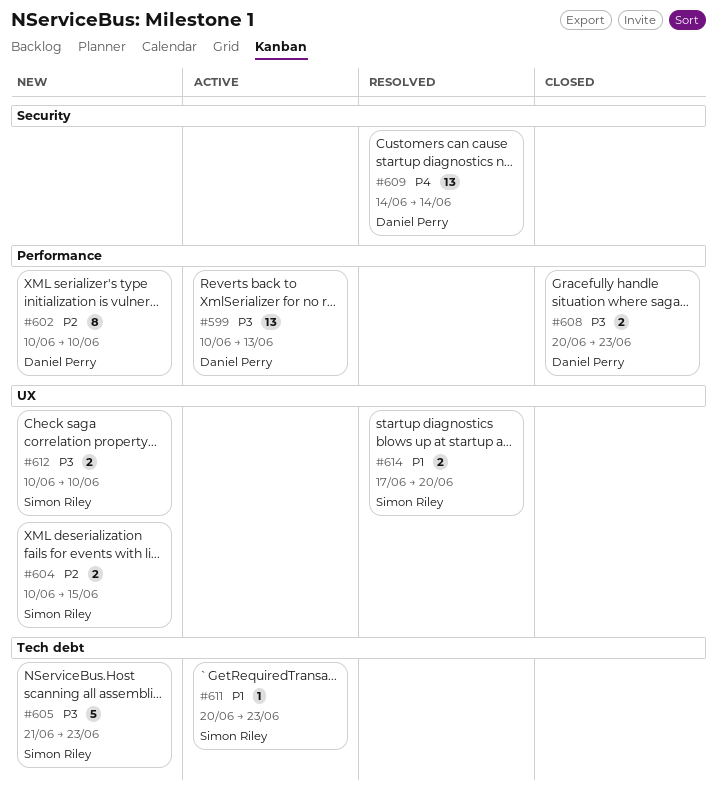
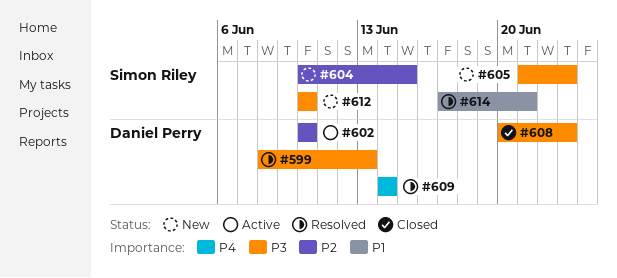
#599, status: Active -> Resolved
#599, start: Jun 10 -> Jun 8
#602, status: New -> Active
#611: present -> none
#614, due: Jun 20 -> Jun 21

